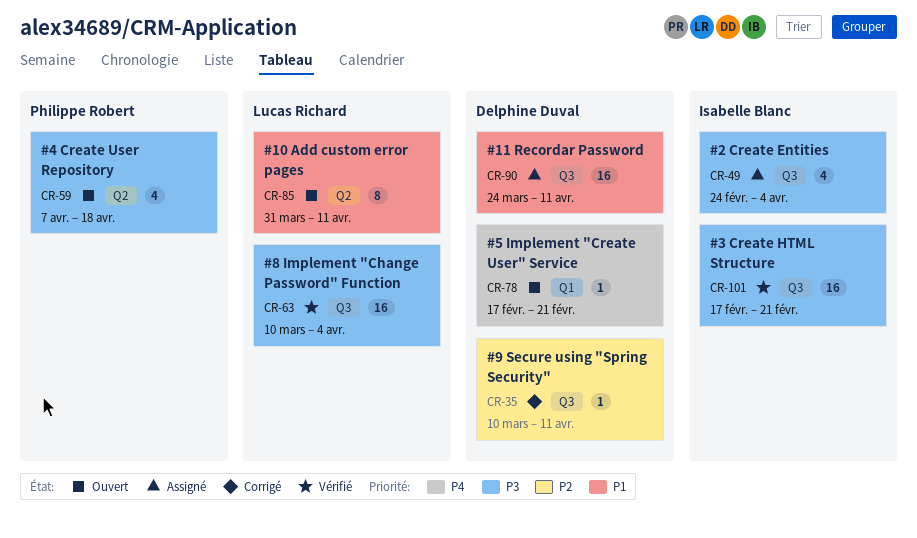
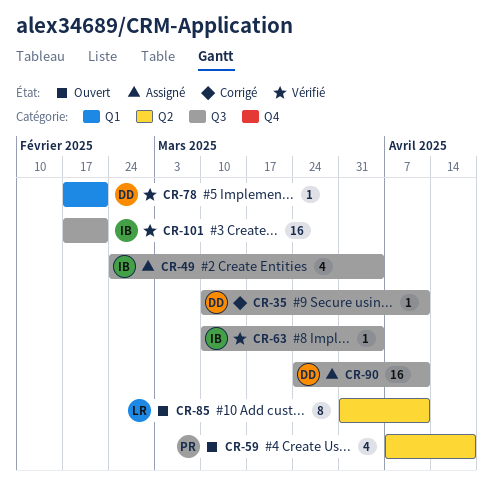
CR-63, owner: Lucas Richard -> Isabelle Blanc
CR-63, estimate: 16 -> 1
CR-78, status: Ouvert -> Vérifié

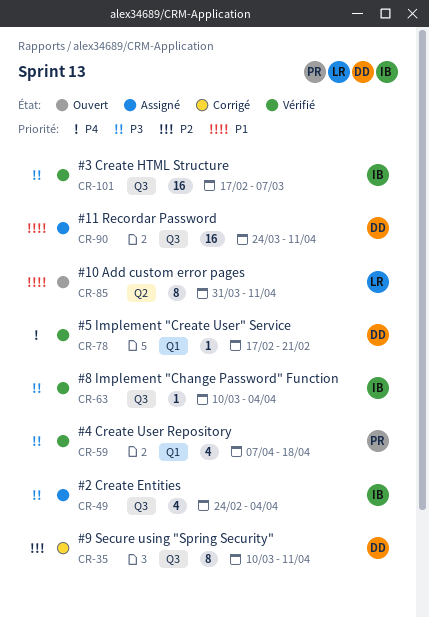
CR-35, estimate: 1 -> 8
CR-59, status: Ouvert -> Vérifié
CR-59, label: Q2 -> Q1
CR-101, due: Feb 21 -> Mar 7

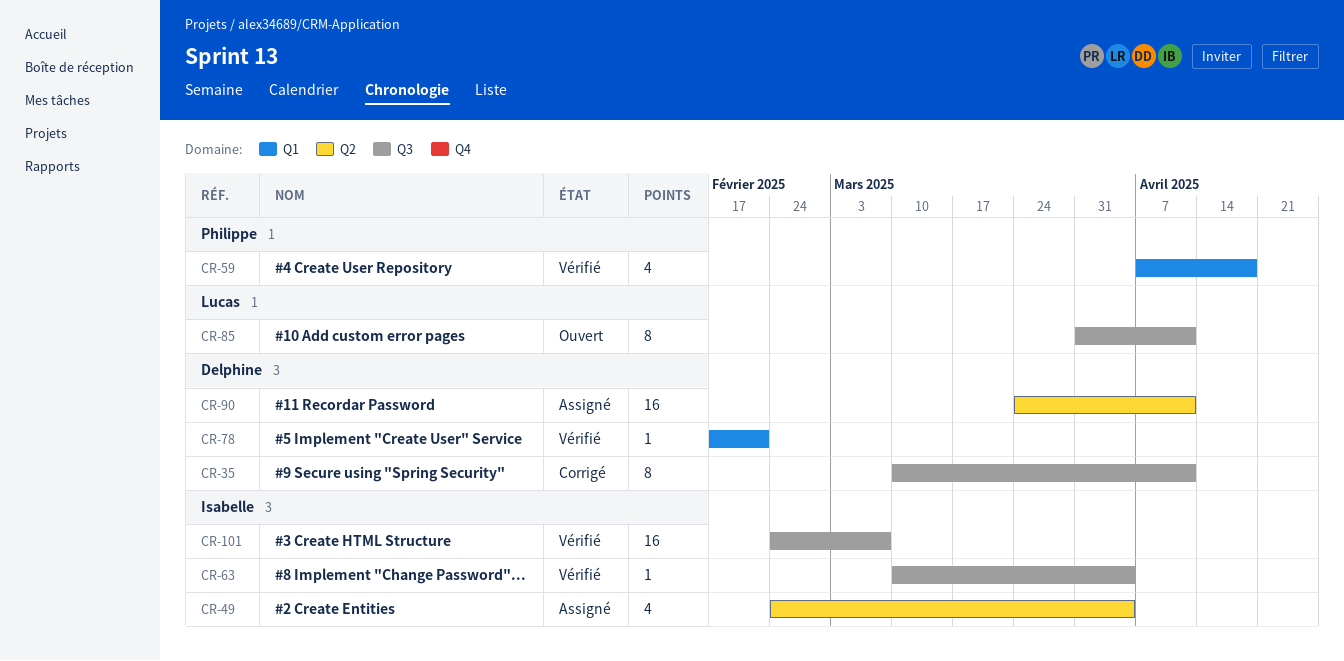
CR-49, label: Q3 -> Q2
CR-85, label: Q2 -> Q3
CR-90, label: Q3 -> Q2
CR-101, start: Feb 17 -> Feb 24

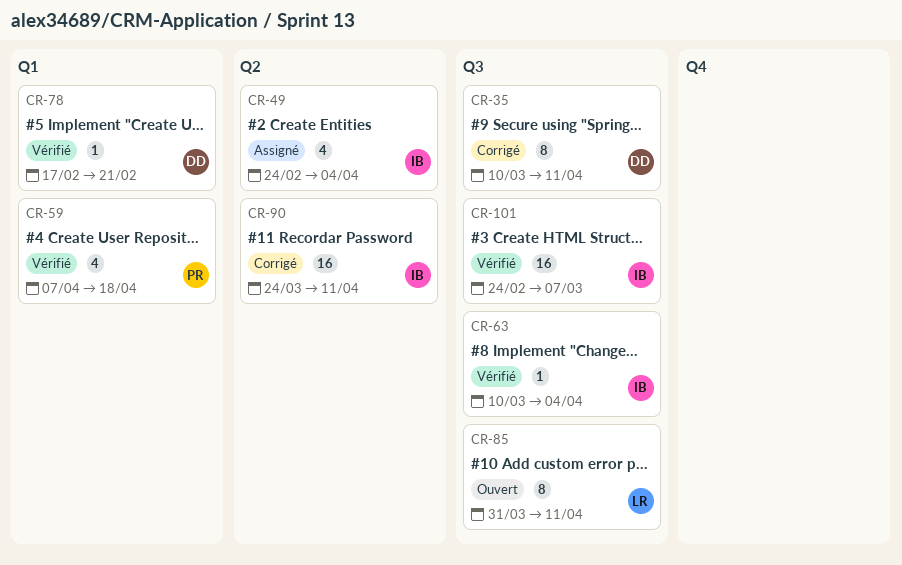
CR-90, status: Assigné -> Corrigé
CR-90, owner: Delphine -> Isabelle

